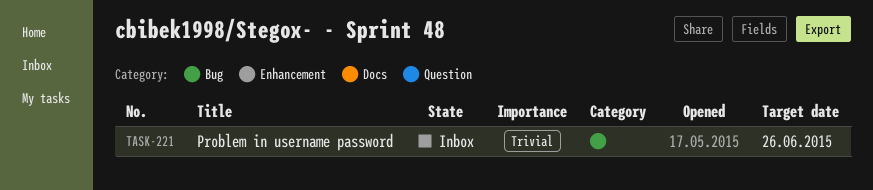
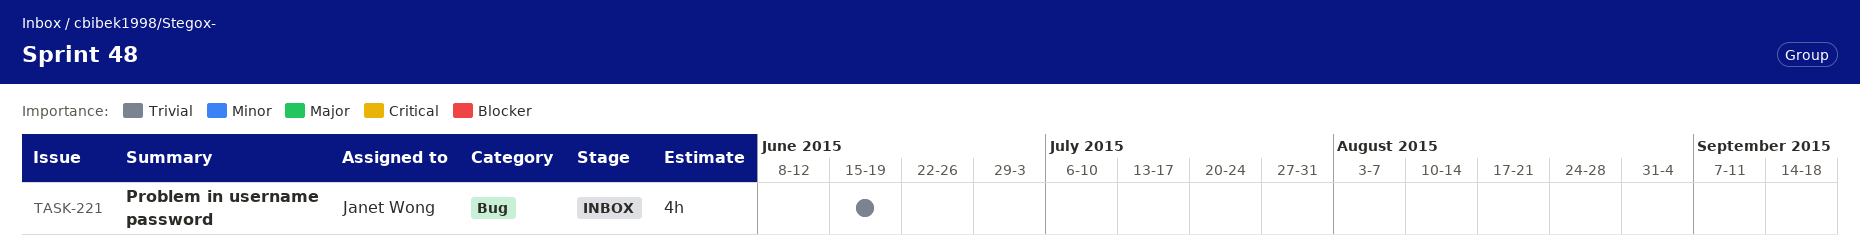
TASK-221, due: Jun 26 -> Jun 19

